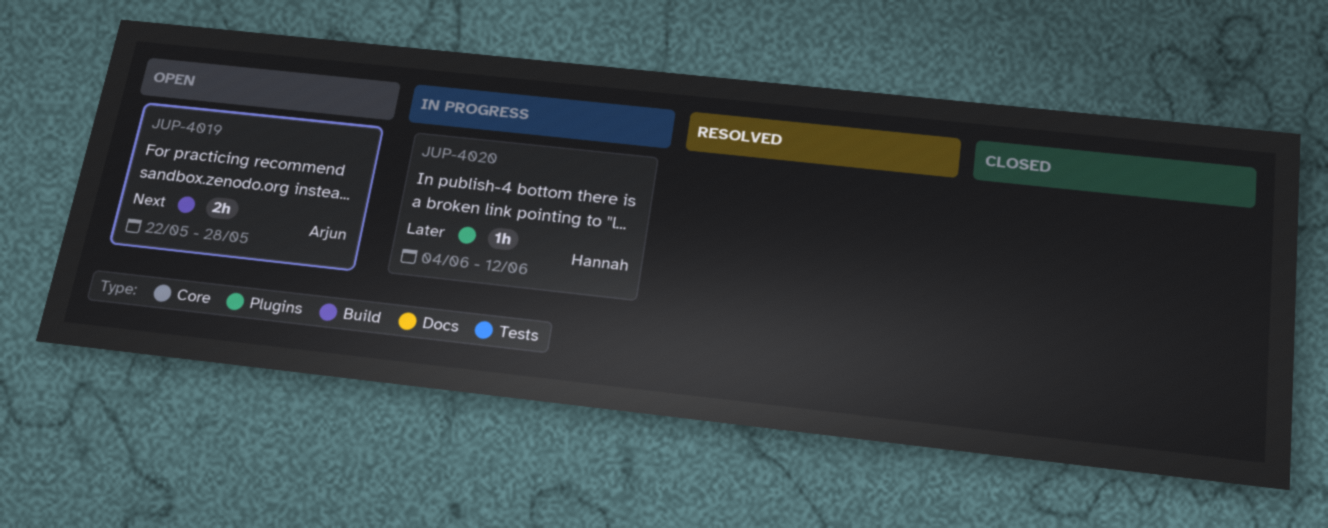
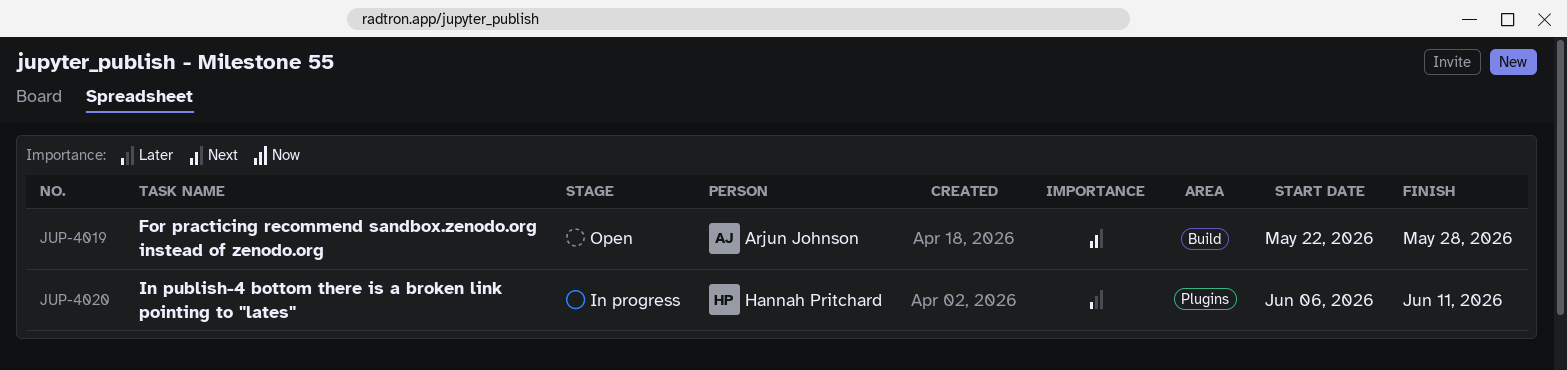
JUP-4020, start: Jun 4 -> Jun 6
JUP-4020, due: Jun 12 -> Jun 11

